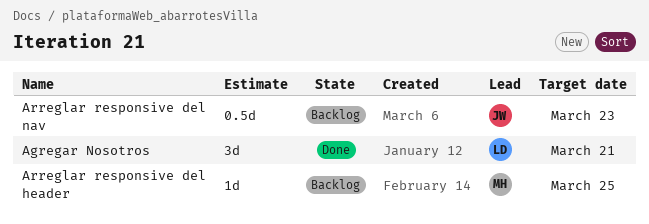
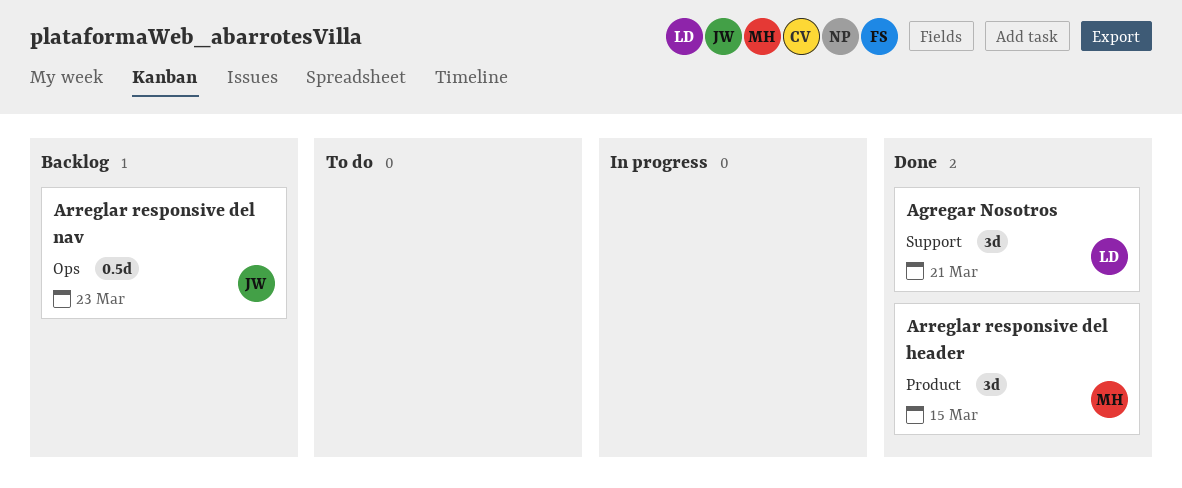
Arreglar responsive del header, status: Backlog -> Done
Arreglar responsive del header, estimate: 1d -> 3d
Arreglar responsive del header, due: Mar 25 -> Mar 15

